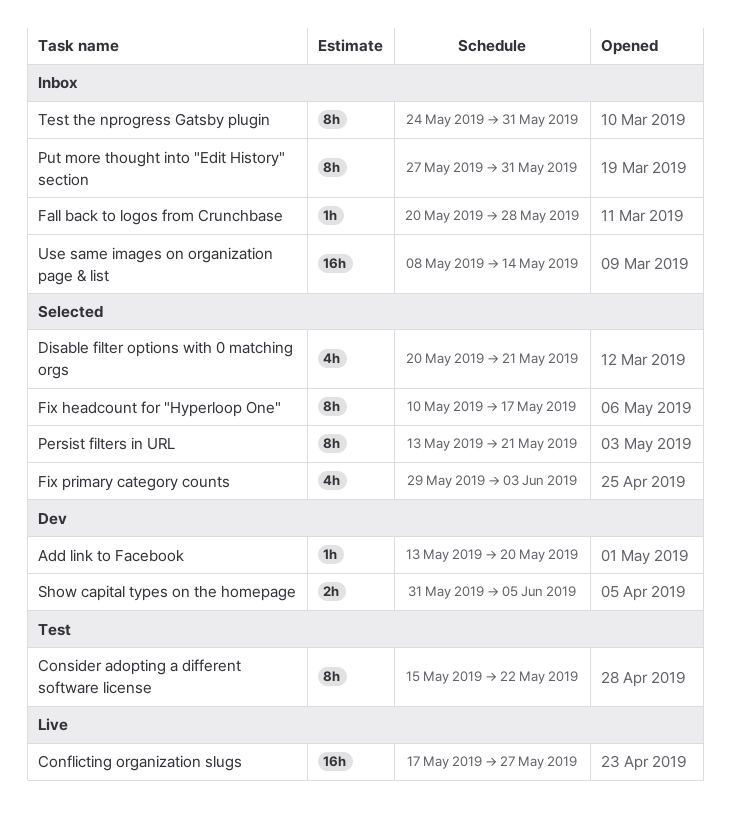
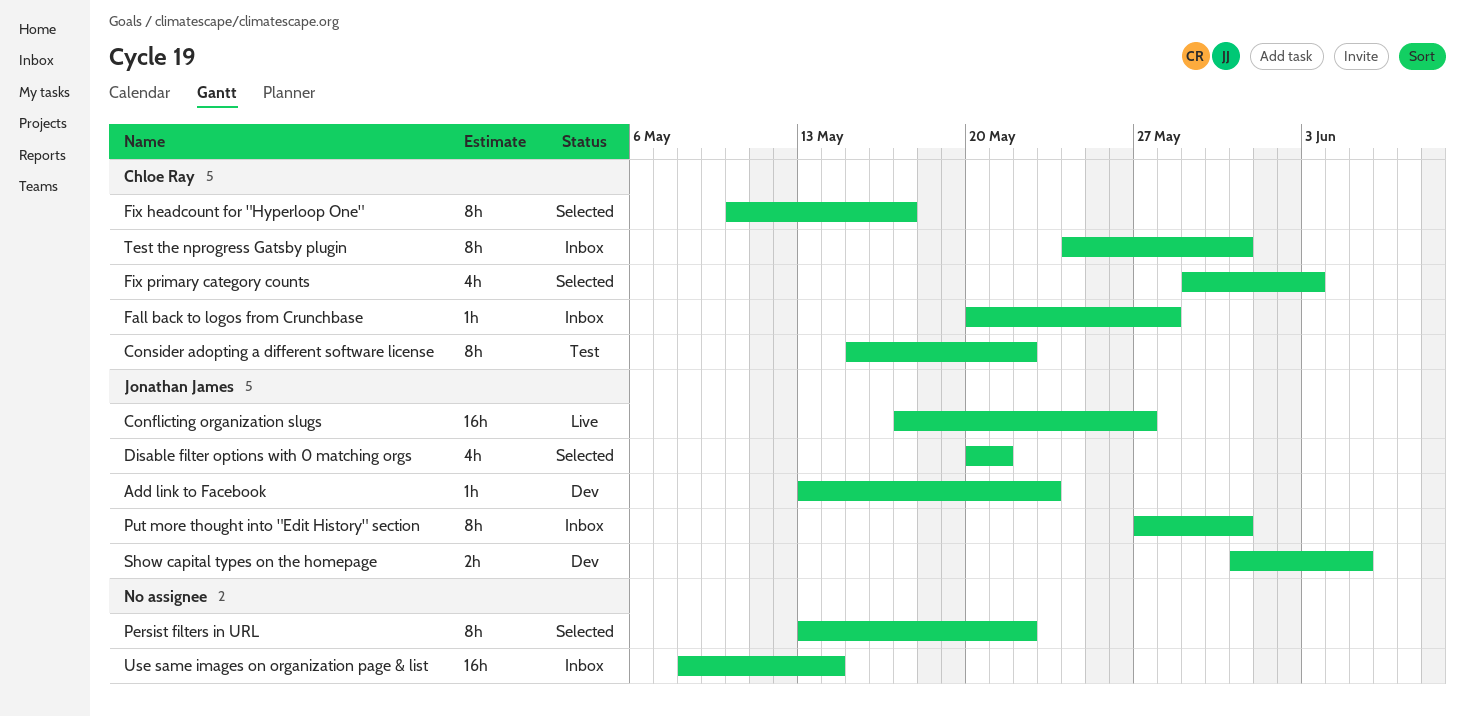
Add link to Facebook, due: May 20 -> May 23
Persist filters in URL, due: May 21 -> May 22

